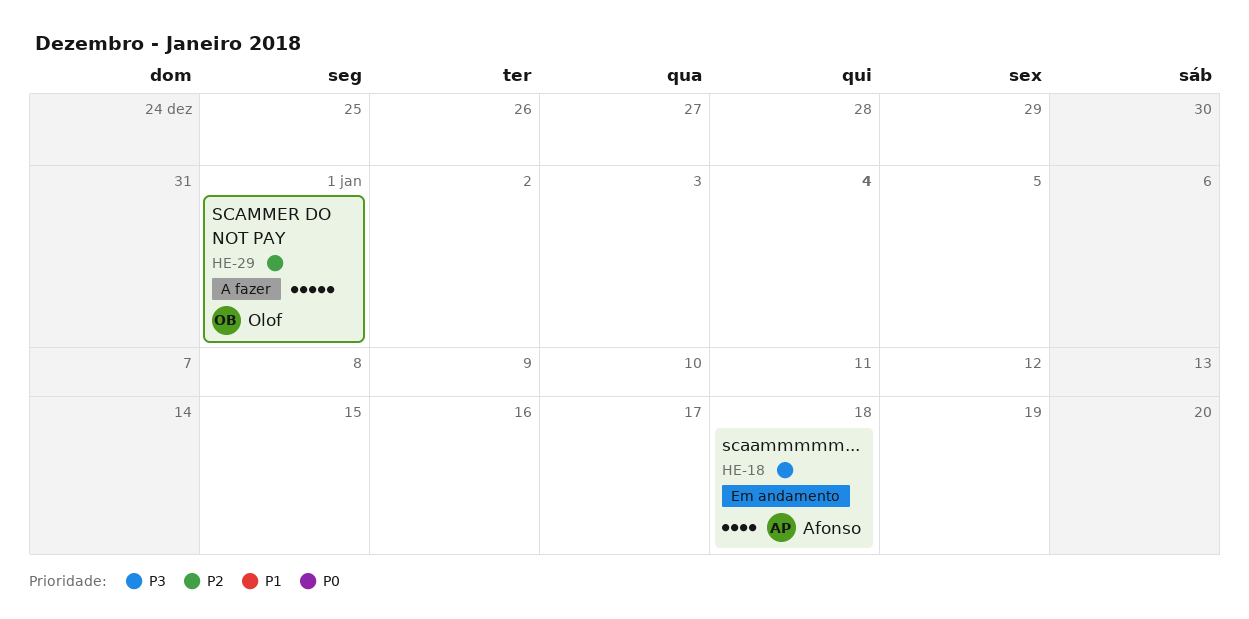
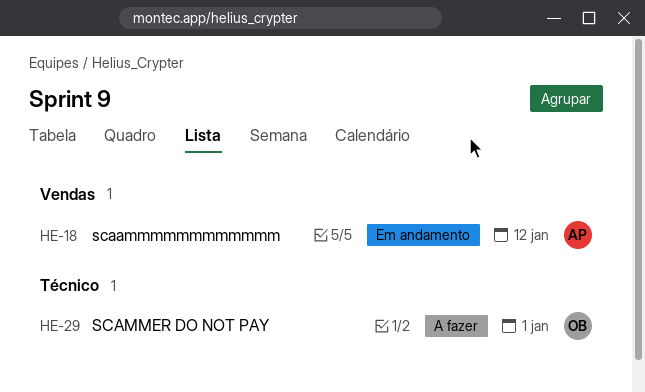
HE-18, due: Jan 18 -> Jan 12

